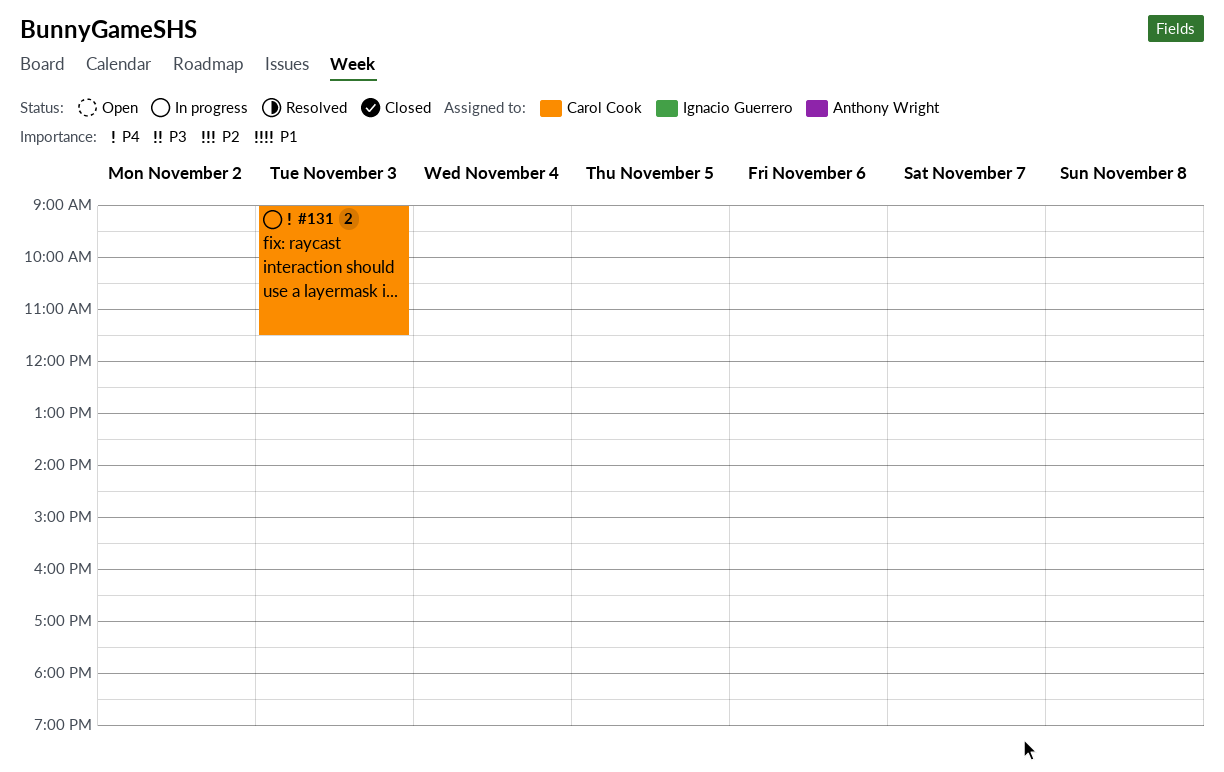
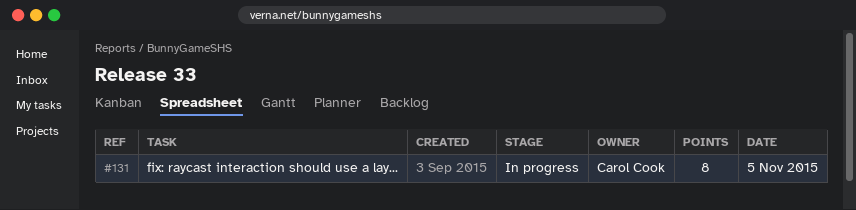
#131, estimate: 2 -> 8
#131, day: Nov 3 -> Nov 5

